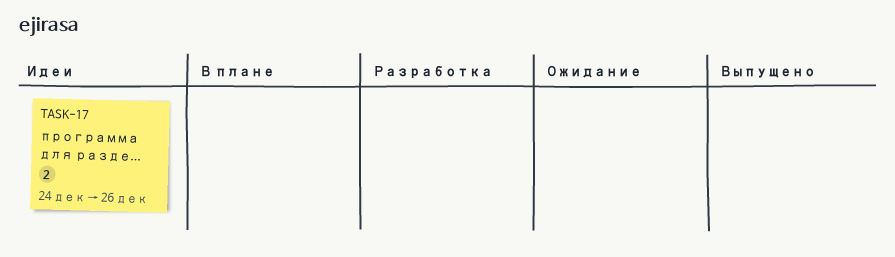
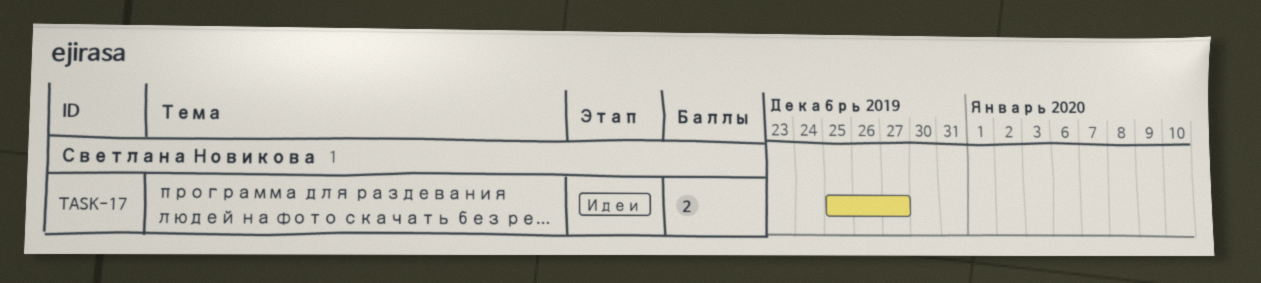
TASK-17, start: Dec 24 -> Dec 25
TASK-17, due: Dec 26 -> Dec 27

